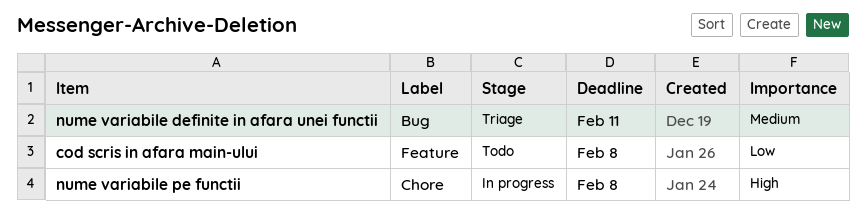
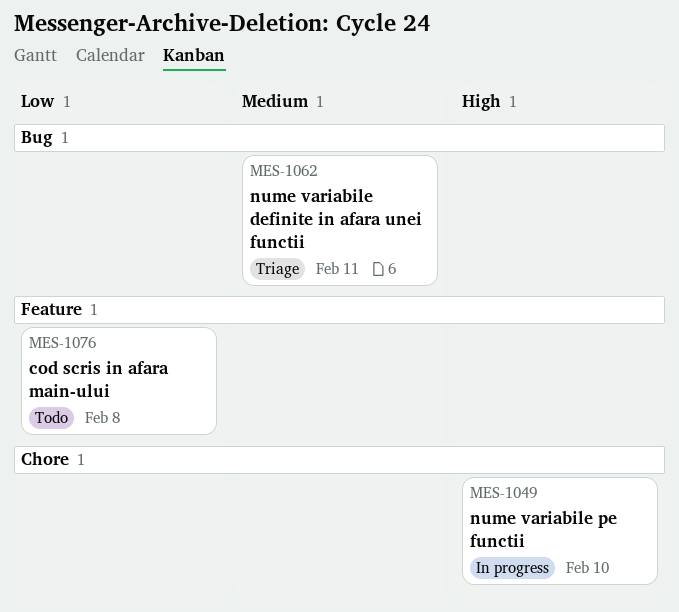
nume variabile pe functii, due: Feb 8 -> Feb 10

